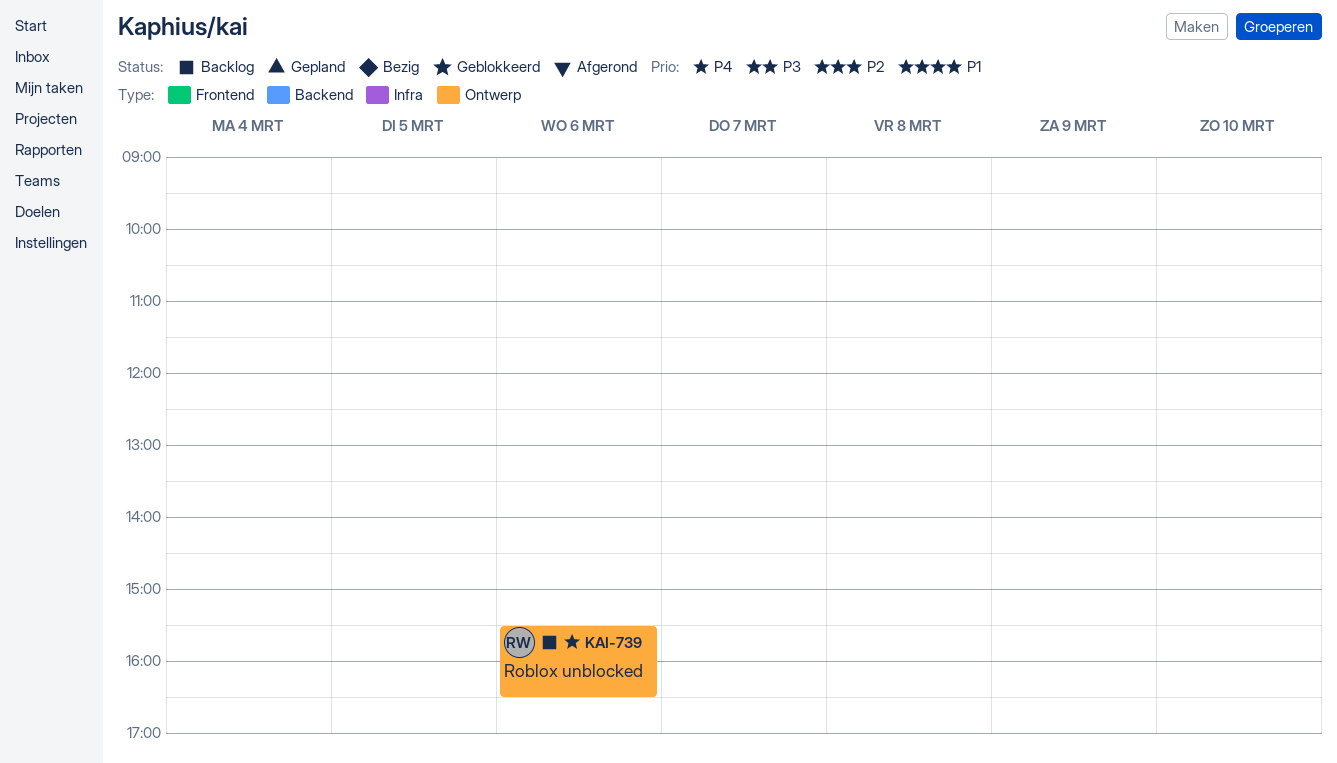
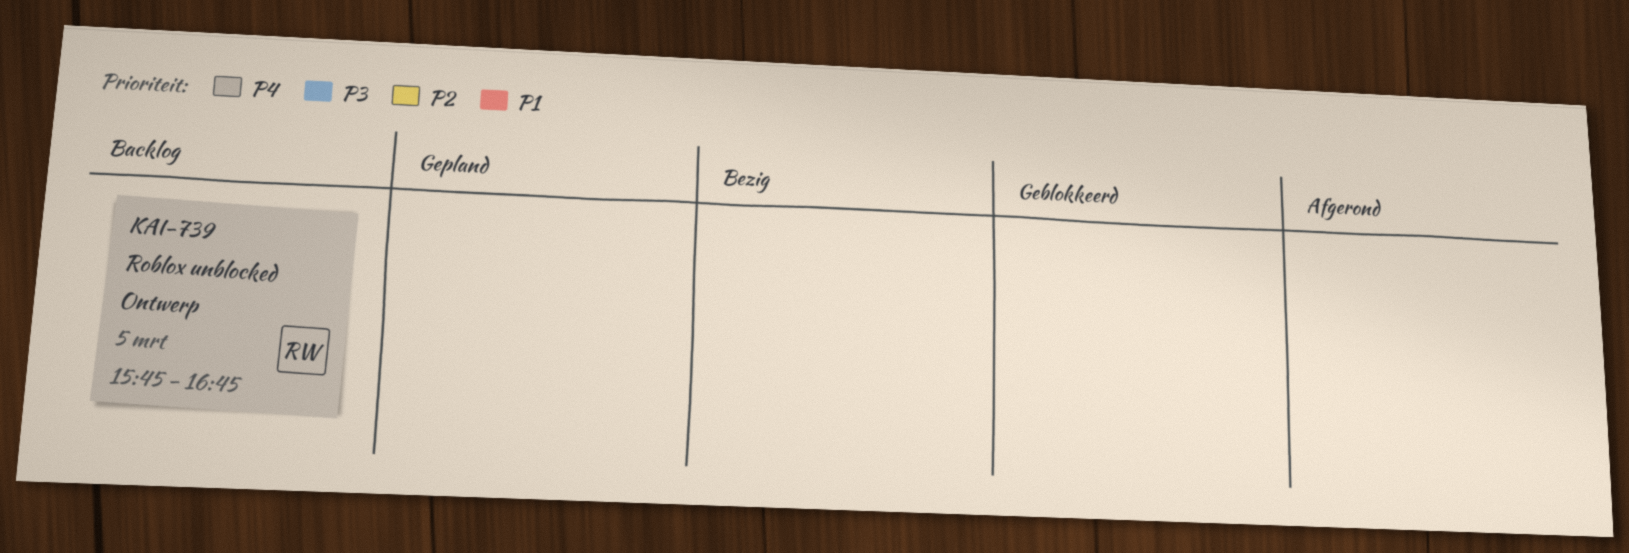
KAI-739, day: Mar 6 -> Mar 5
KAI-739, begins: 15:30 -> 15:45
KAI-739, ends: 16:30 -> 16:45

